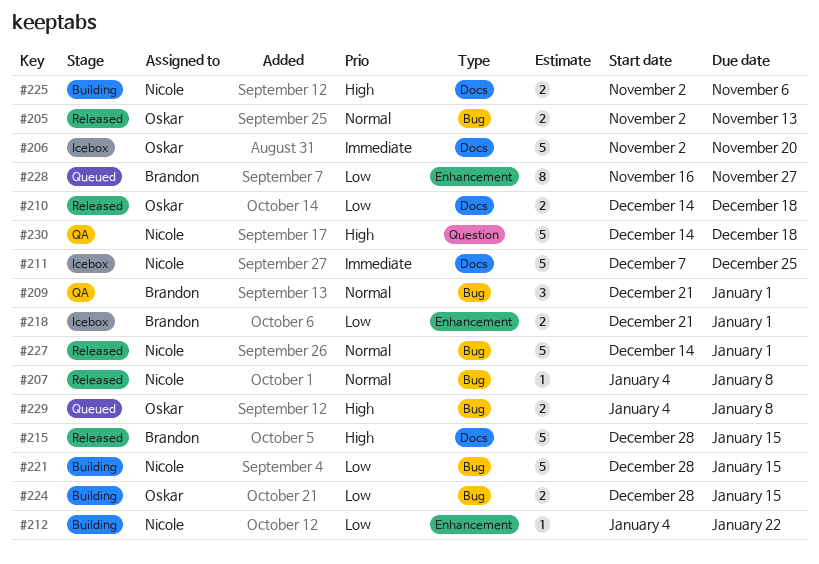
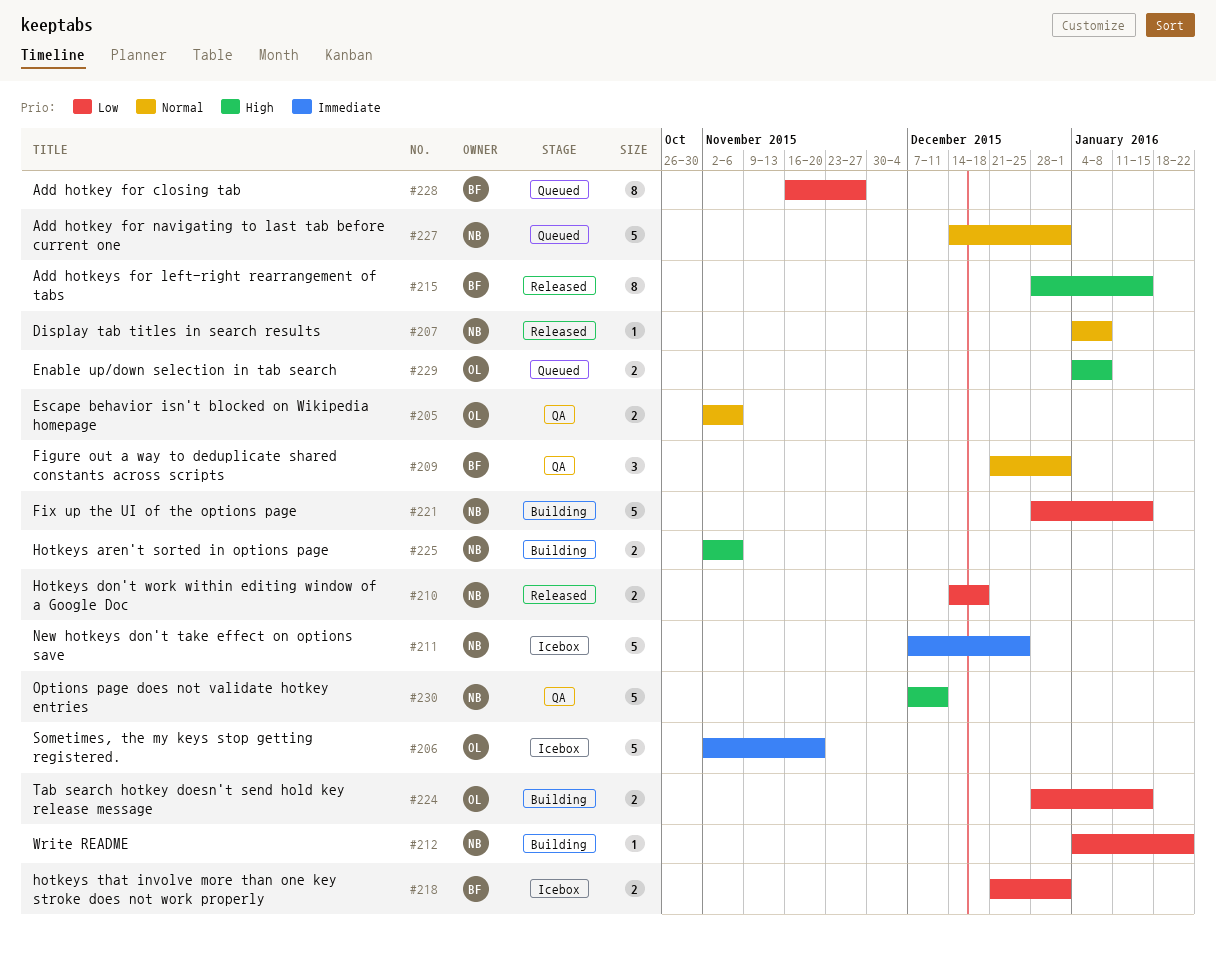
#205, status: Released -> QA
#205, due: Nov 13 -> Nov 6
#210, owner: Oskar -> Nicole
#215, estimate: 5 -> 8
#227, status: Released -> Queued
#230, start: Dec 14 -> Dec 7
#230, due: Dec 18 -> Dec 11

